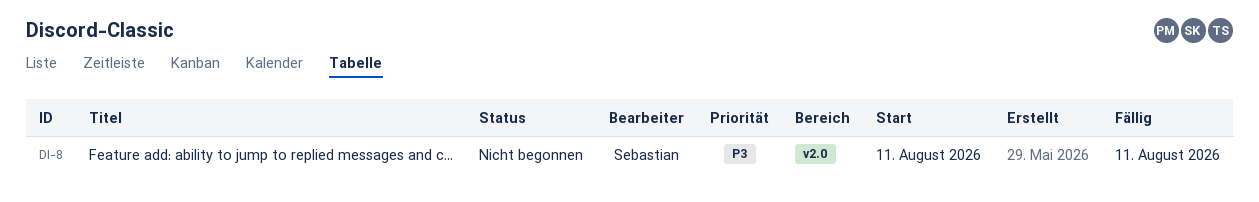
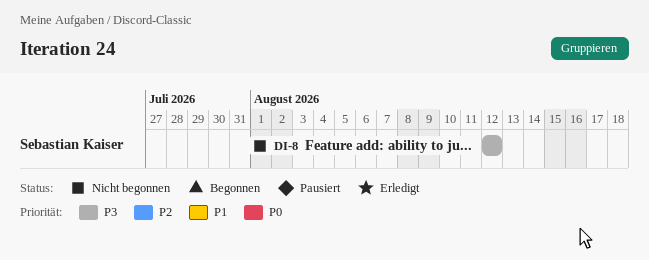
DI-8, start: Aug 11 -> Aug 12
DI-8, due: Aug 11 -> Aug 12

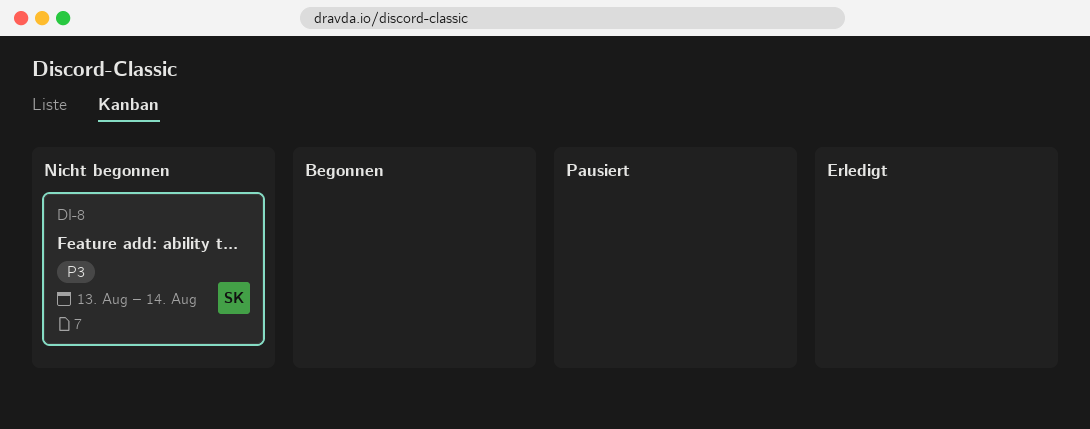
DI-8, start: Aug 12 -> Aug 13
DI-8, due: Aug 12 -> Aug 14

